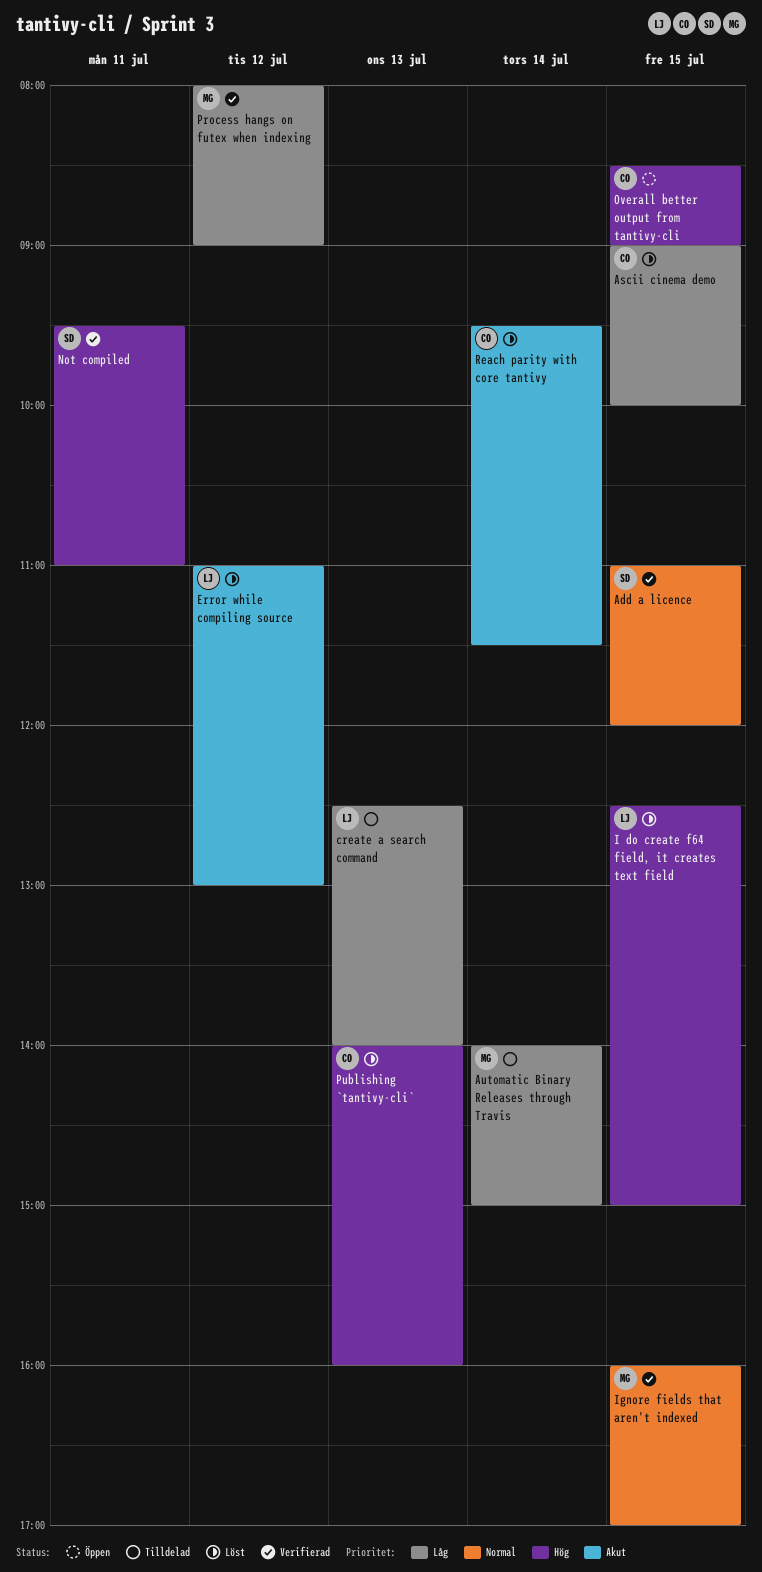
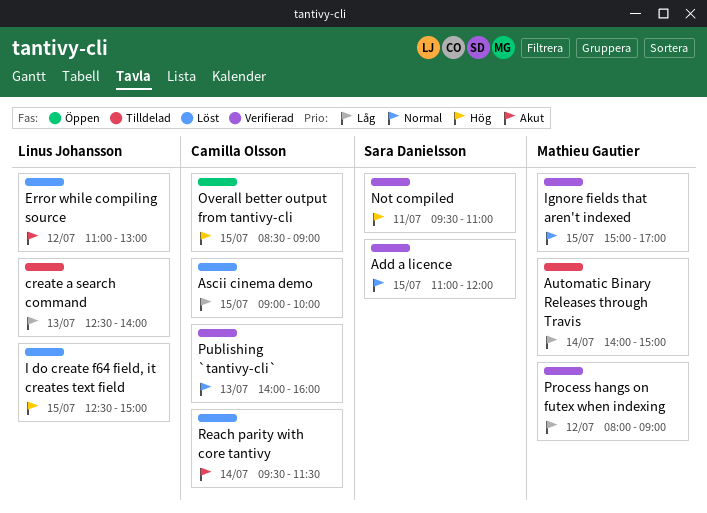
Ignore fields that aren't indexed, begins: 16:00 -> 15:00
Publishing `tantivy-cli`, status: Löst -> Verifierad
Publishing `tantivy-cli`, priority: Hög -> Normal

